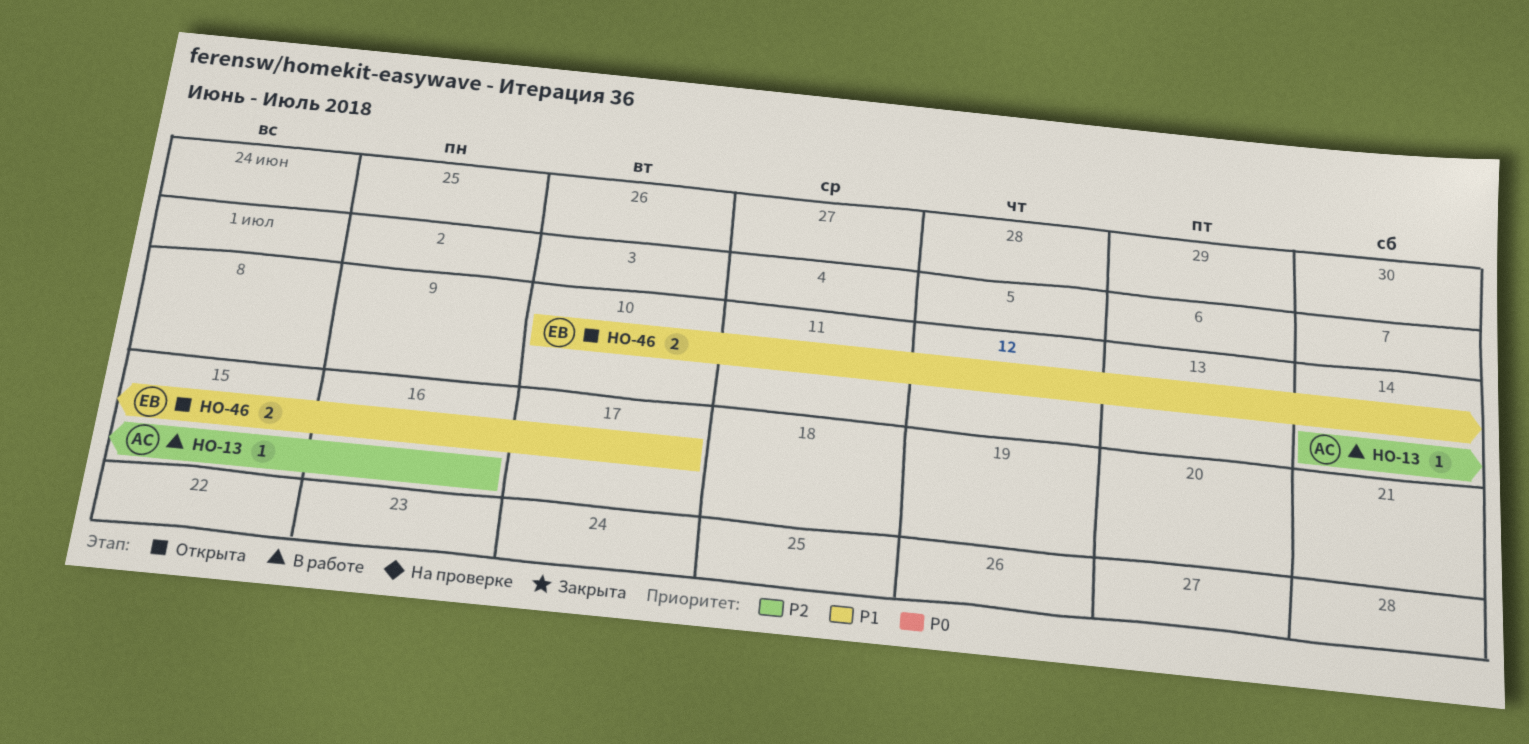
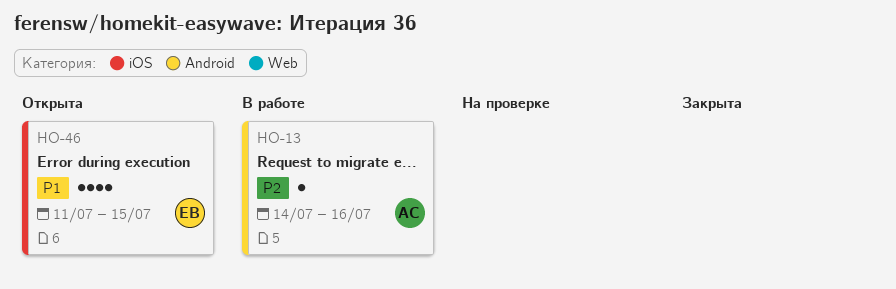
HO-46, estimate: 2 -> 4
HO-46, start: Jul 10 -> Jul 11
HO-46, due: Jul 17 -> Jul 15

